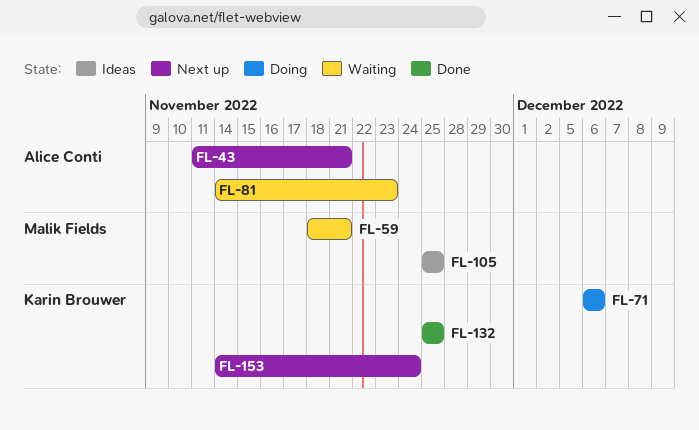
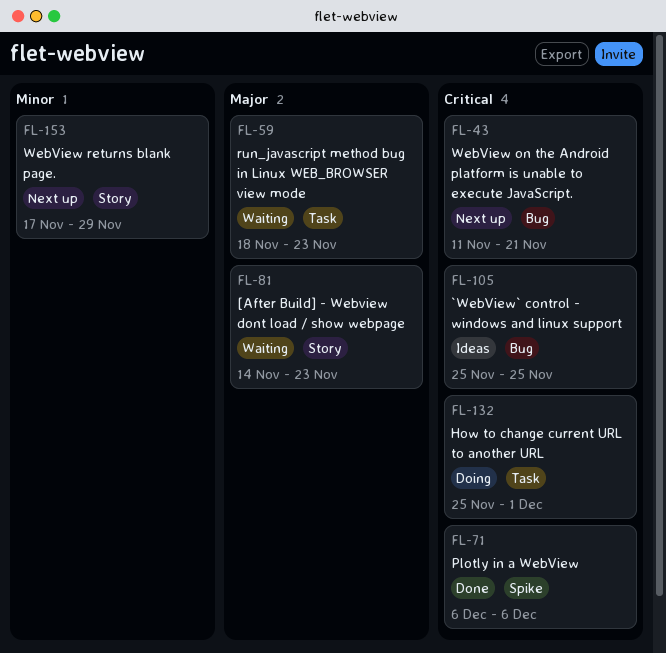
FL-59, due: Nov 21 -> Nov 23
FL-71, status: Doing -> Done
FL-132, status: Done -> Doing
FL-132, due: Nov 25 -> Dec 1
FL-153, start: Nov 14 -> Nov 17
FL-153, due: Nov 24 -> Nov 29

